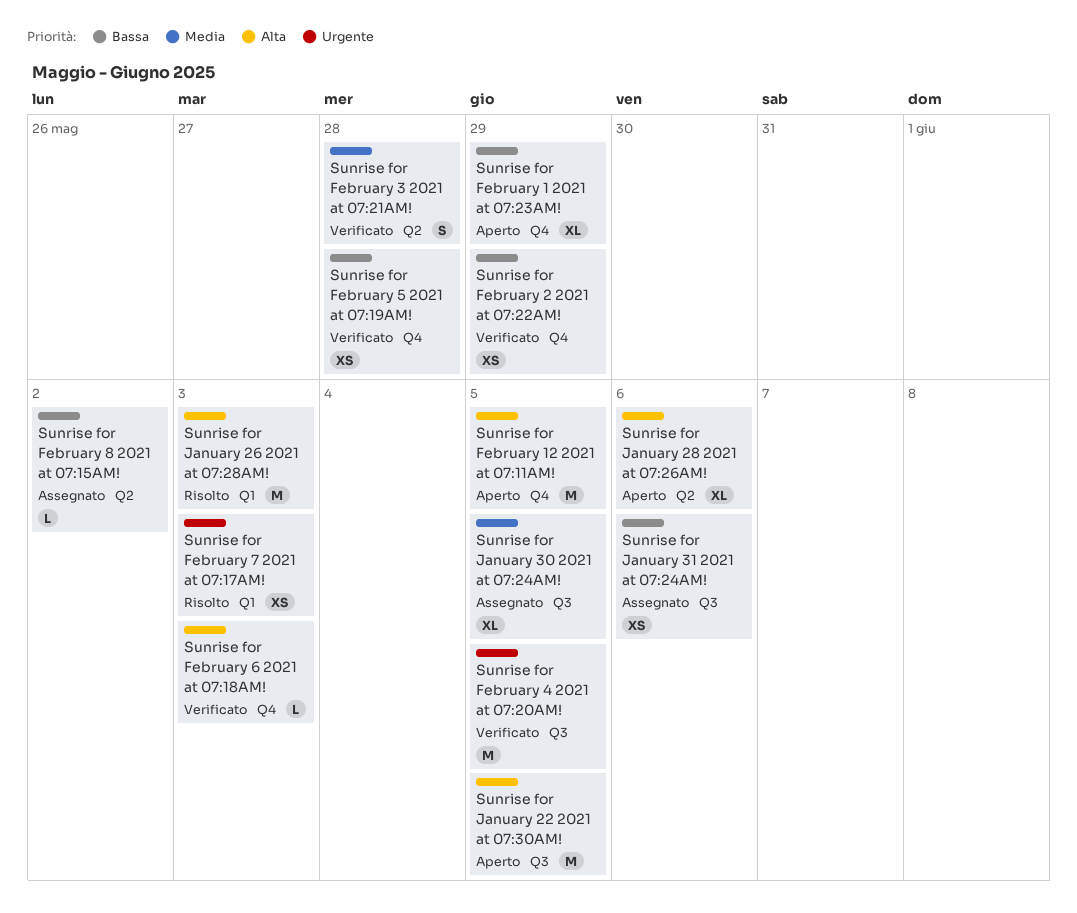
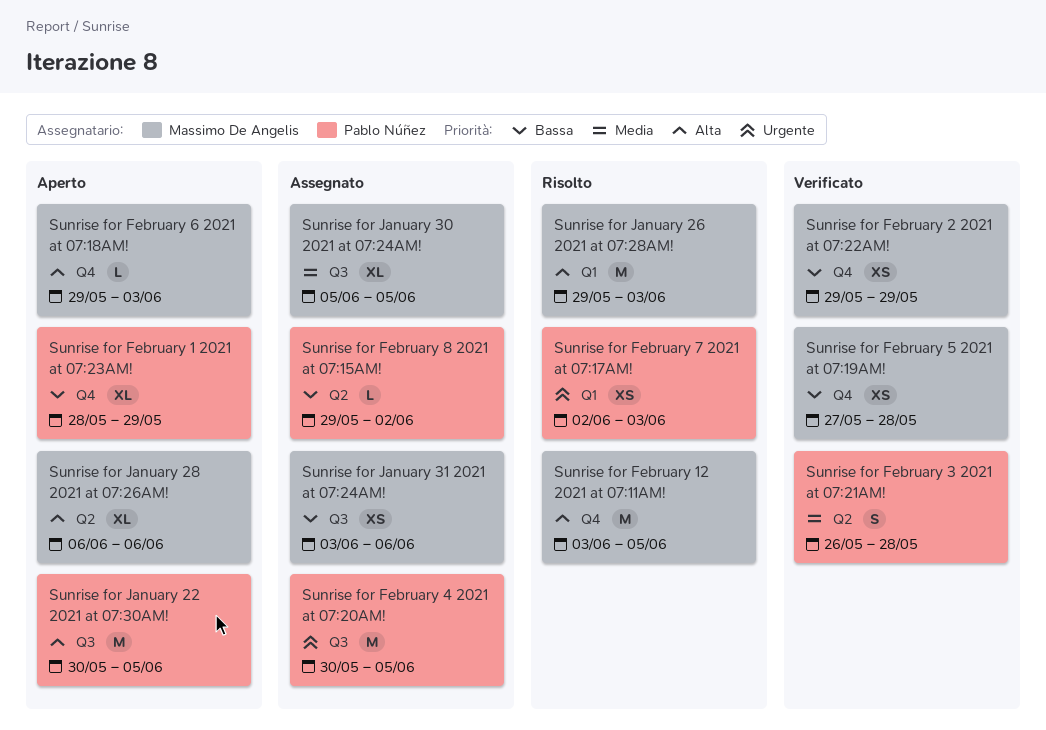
Sunrise for February 12 2021 at 07:11AM!, status: Aperto -> Risolto
Sunrise for February 4 2021 at 07:20AM!, status: Verificato -> Assegnato
Sunrise for February 6 2021 at 07:18AM!, status: Verificato -> Aperto

